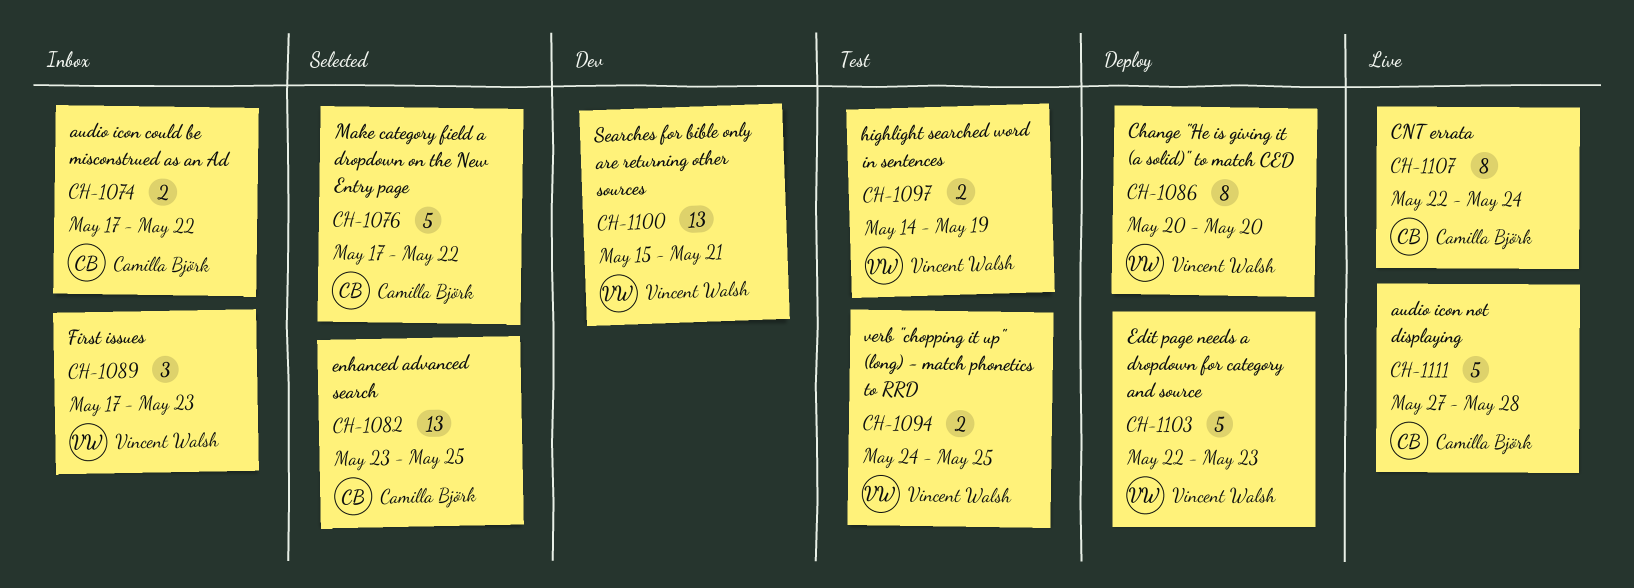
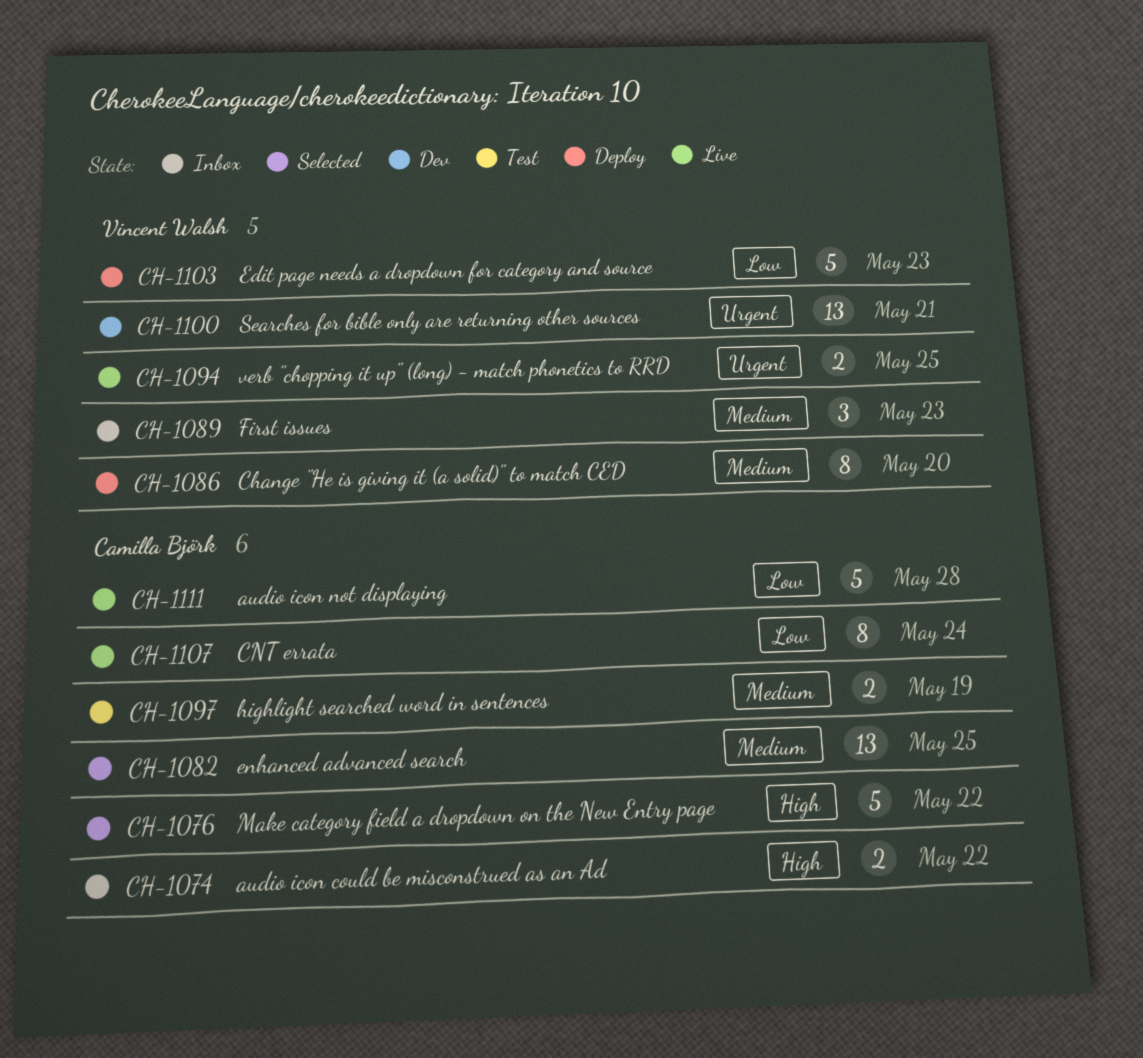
CH-1094, status: Test -> Live
CH-1097, owner: Vincent Walsh -> Camilla Björk

